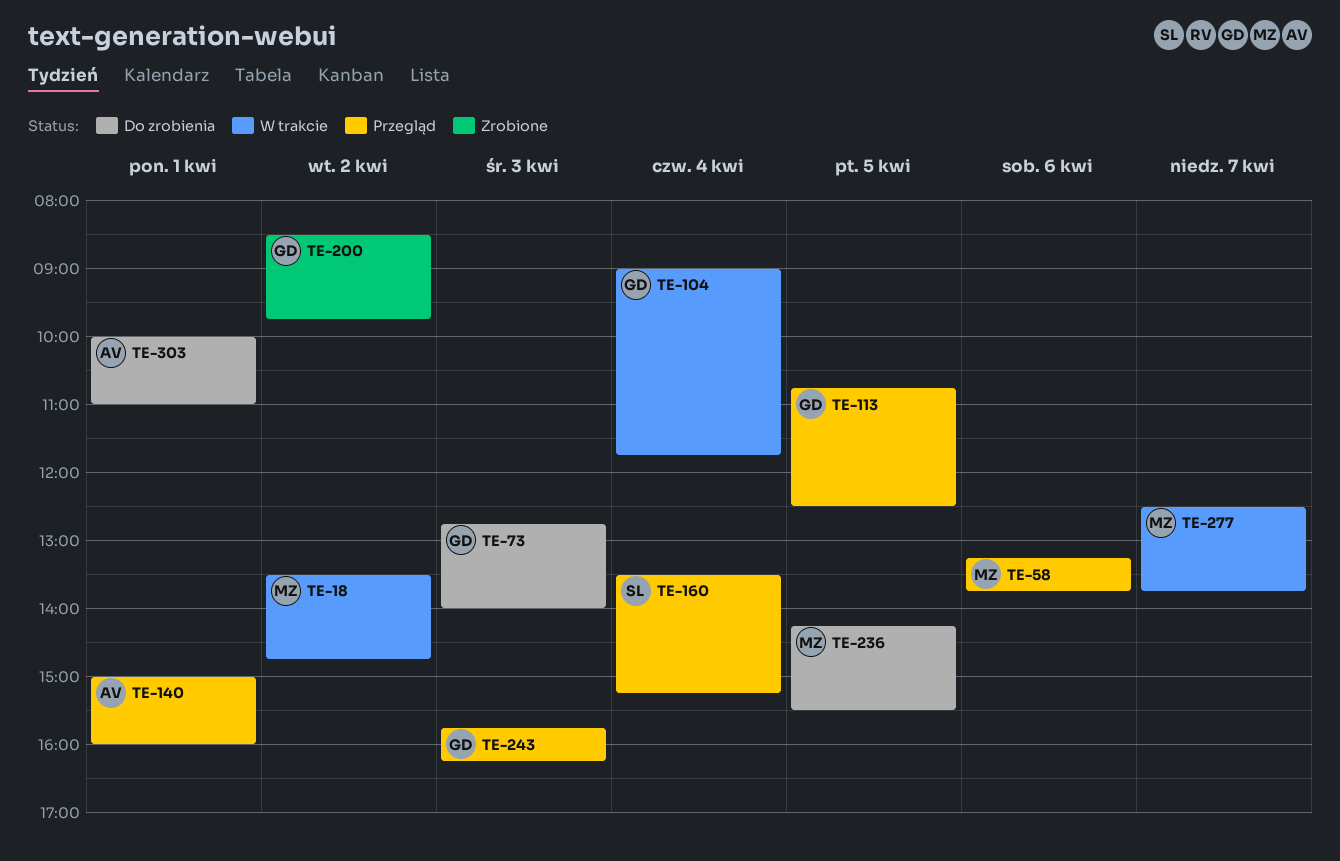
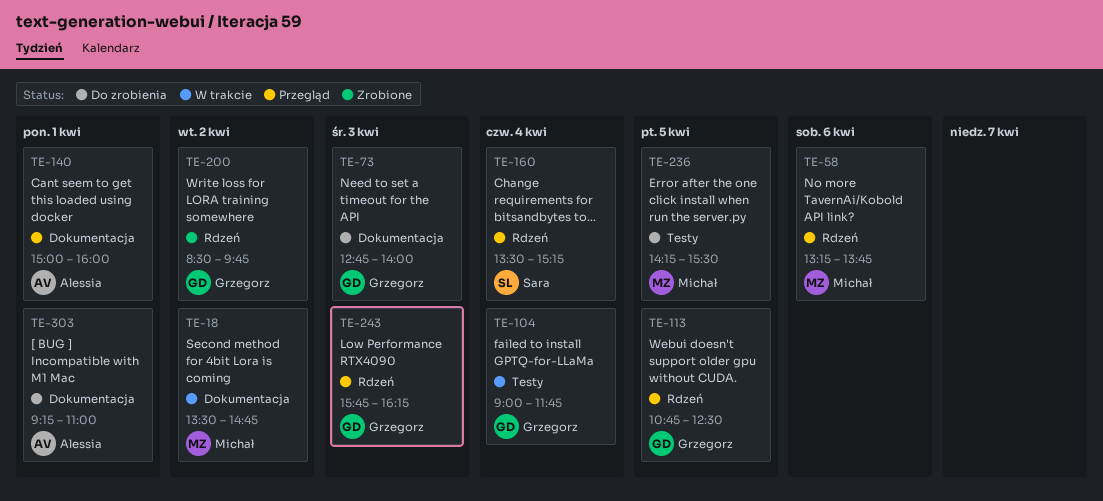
TE-277: present -> none
TE-303, begins: 10:00 -> 09:15

